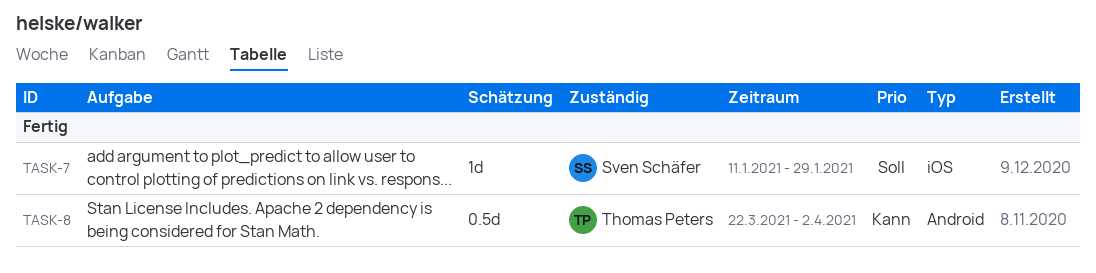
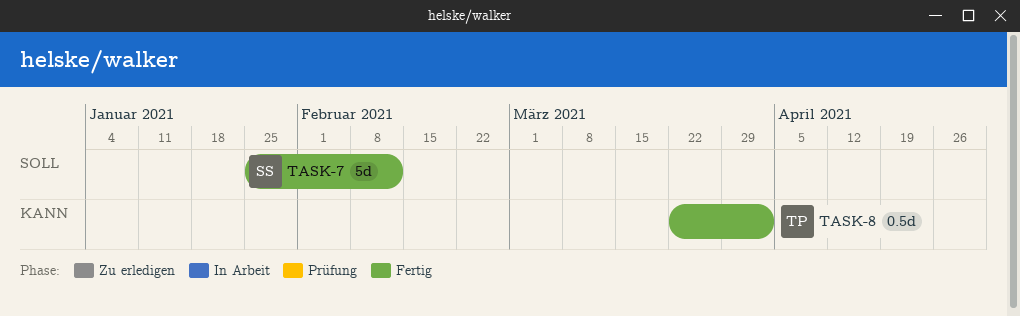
TASK-7, estimate: 1d -> 5d
TASK-7, start: Jan 11 -> Jan 25
TASK-7, due: Jan 29 -> Feb 12

